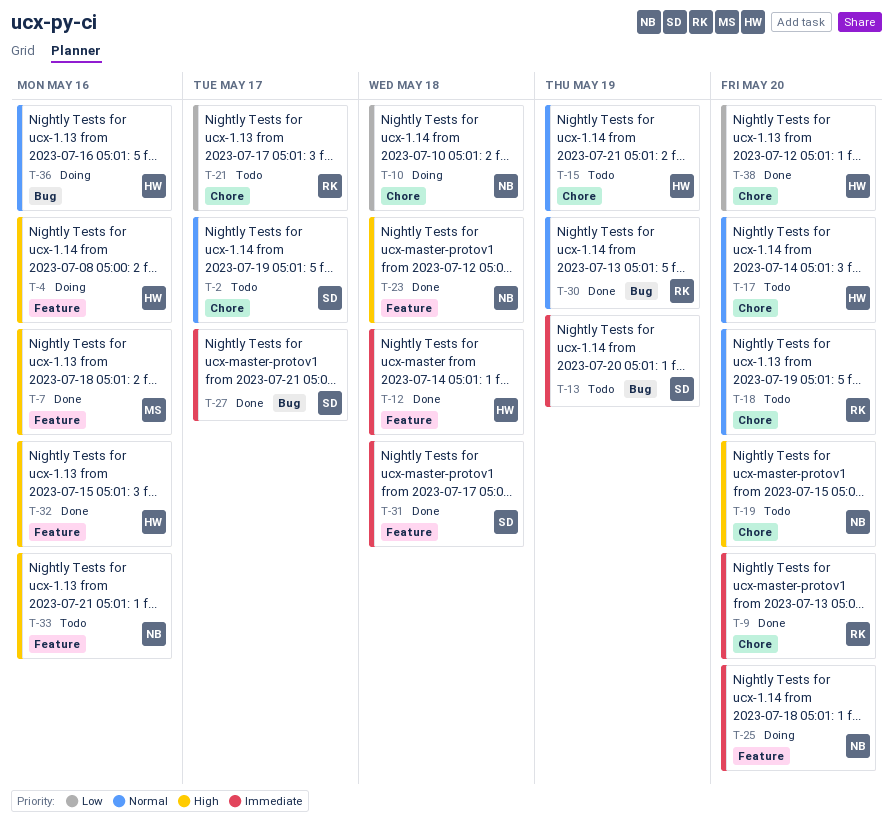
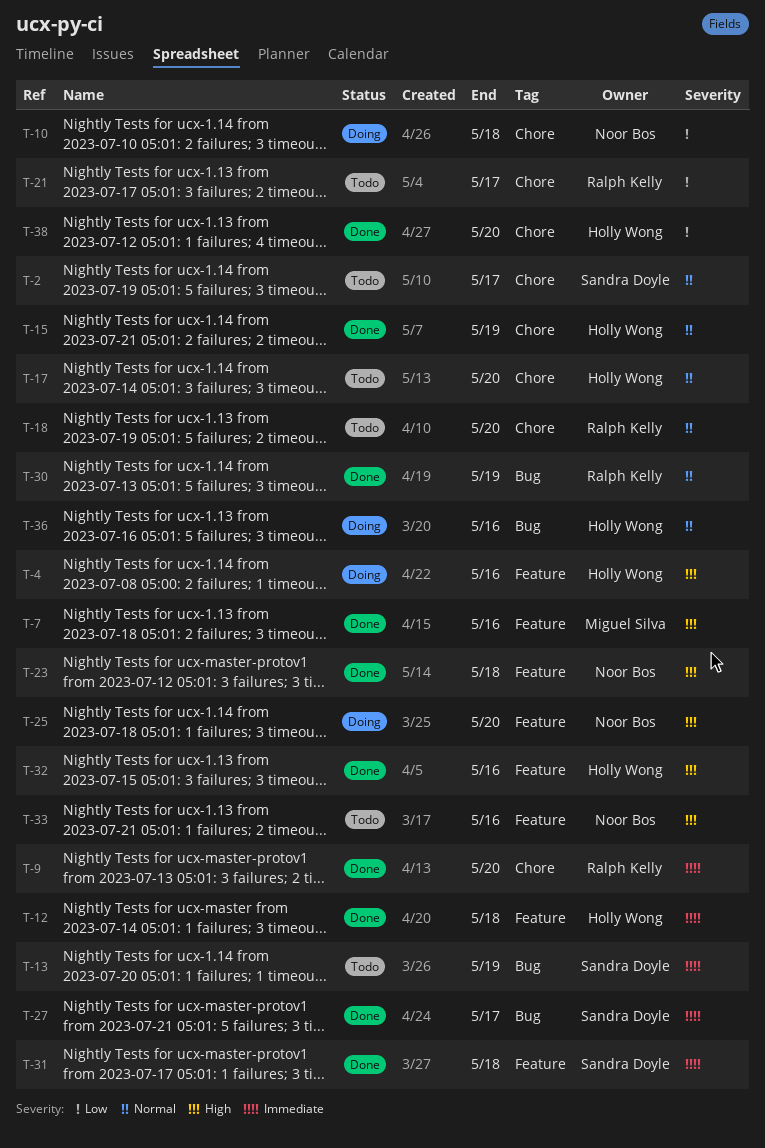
T-15, status: Todo -> Done
T-19: present -> none
T-25, priority: Immediate -> High

